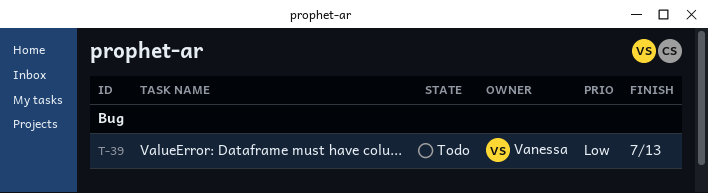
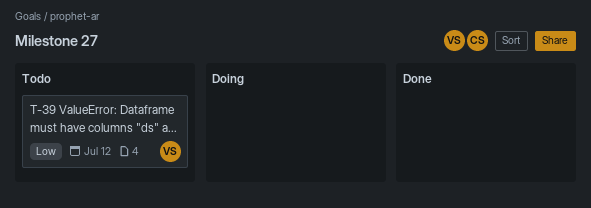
T-39, due: Jul 13 -> Jul 12

